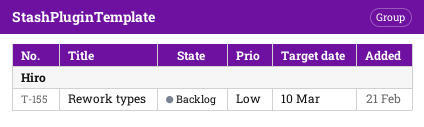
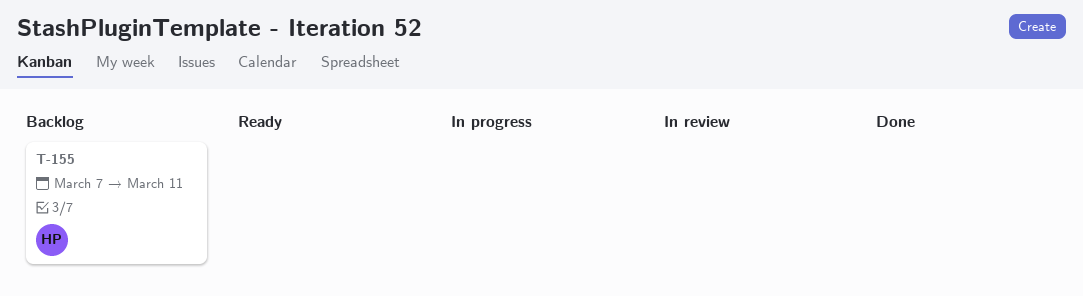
T-155, due: Mar 10 -> Mar 11

